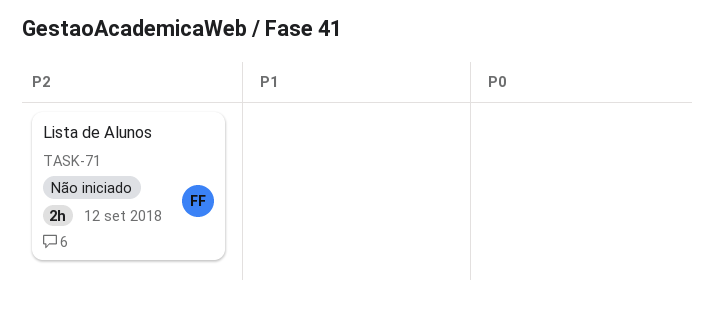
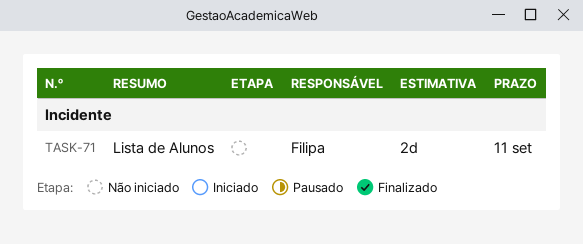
TASK-71, estimate: 2h -> 2d
TASK-71, due: Sep 12 -> Sep 11

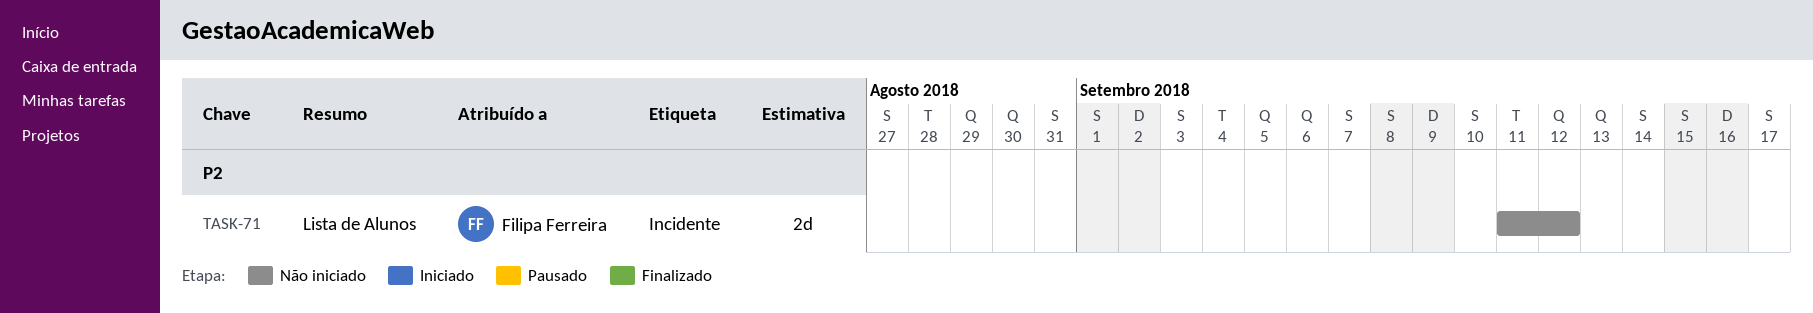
TASK-71, due: Sep 11 -> Sep 12

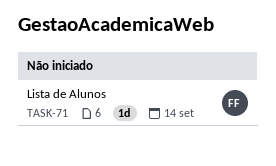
TASK-71, estimate: 2d -> 1d
TASK-71, due: Sep 12 -> Sep 14

